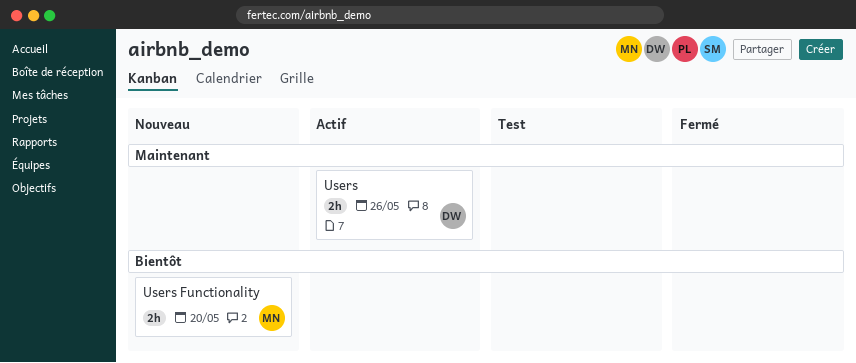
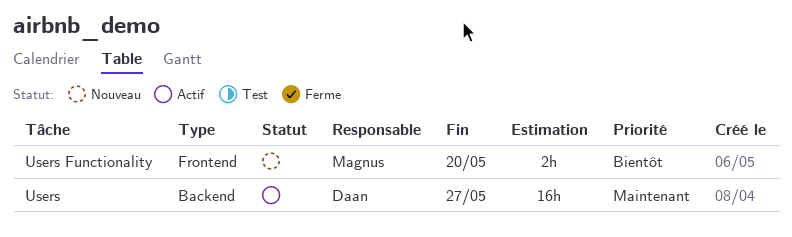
Users, estimate: 2h -> 16h
Users, due: May 26 -> May 27

